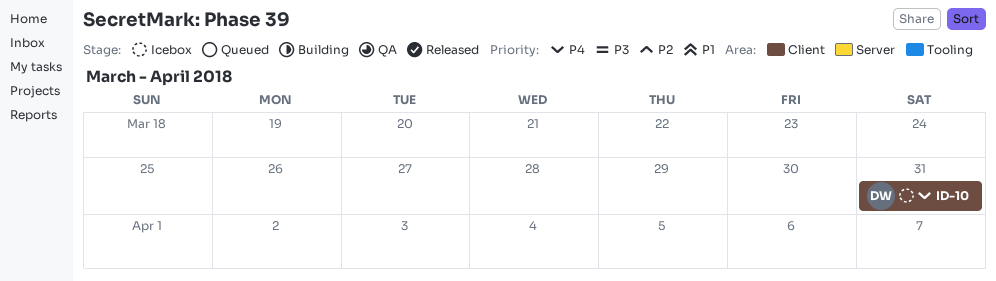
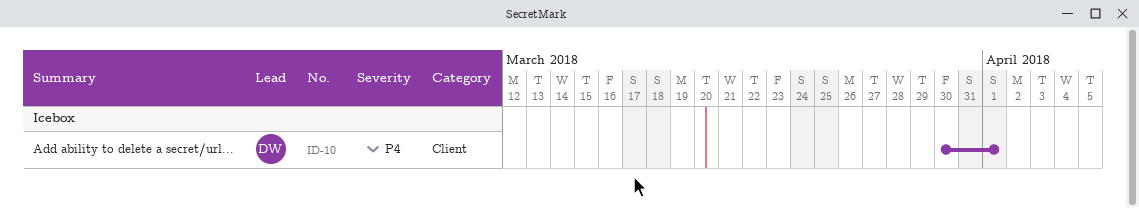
ID-10, start: Mar 31 -> Mar 30
ID-10, due: Mar 31 -> Apr 1

